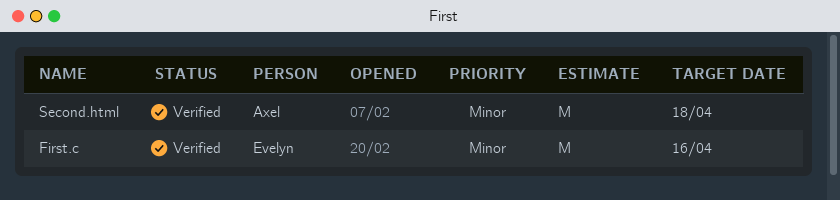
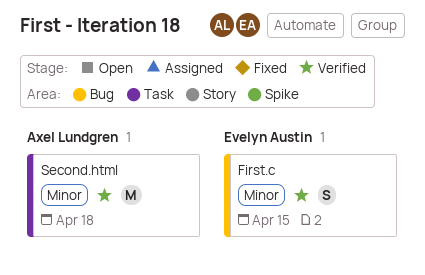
First.c, estimate: M -> S
First.c, due: Apr 16 -> Apr 15

